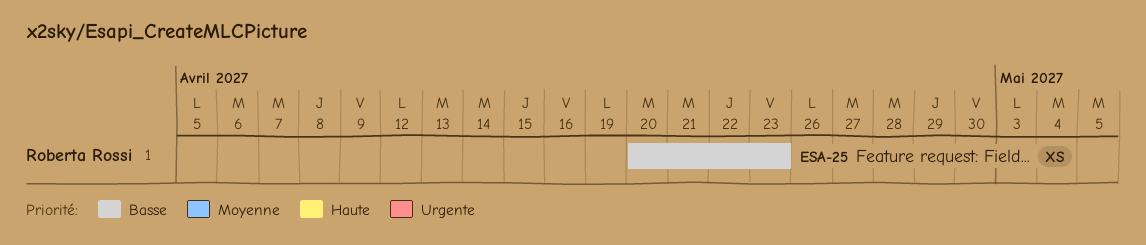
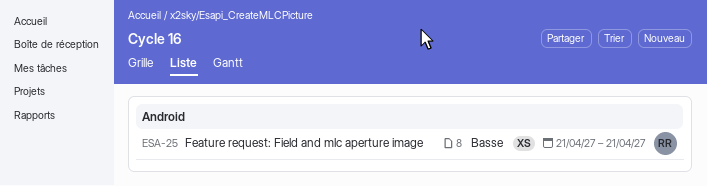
ESA-25, start: Apr 20 -> Apr 21
ESA-25, due: Apr 23 -> Apr 21

